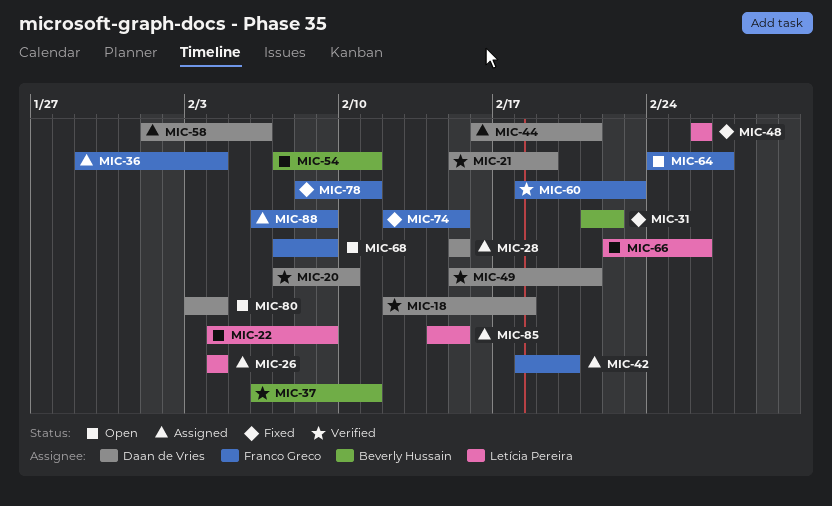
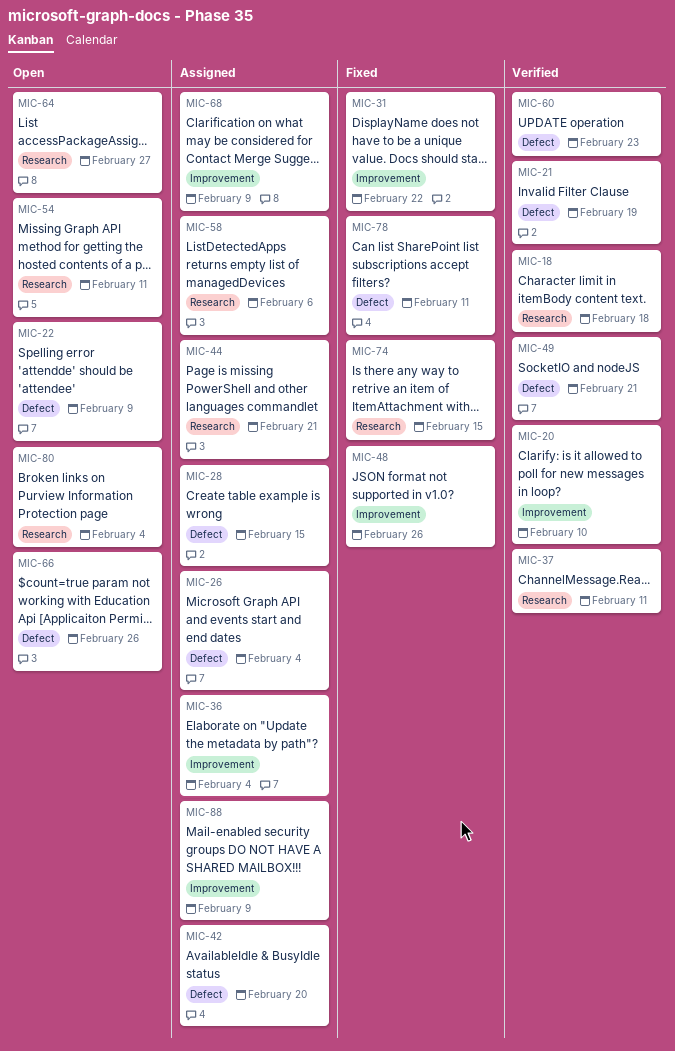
MIC-68, status: Open -> Assigned
MIC-85: present -> none

